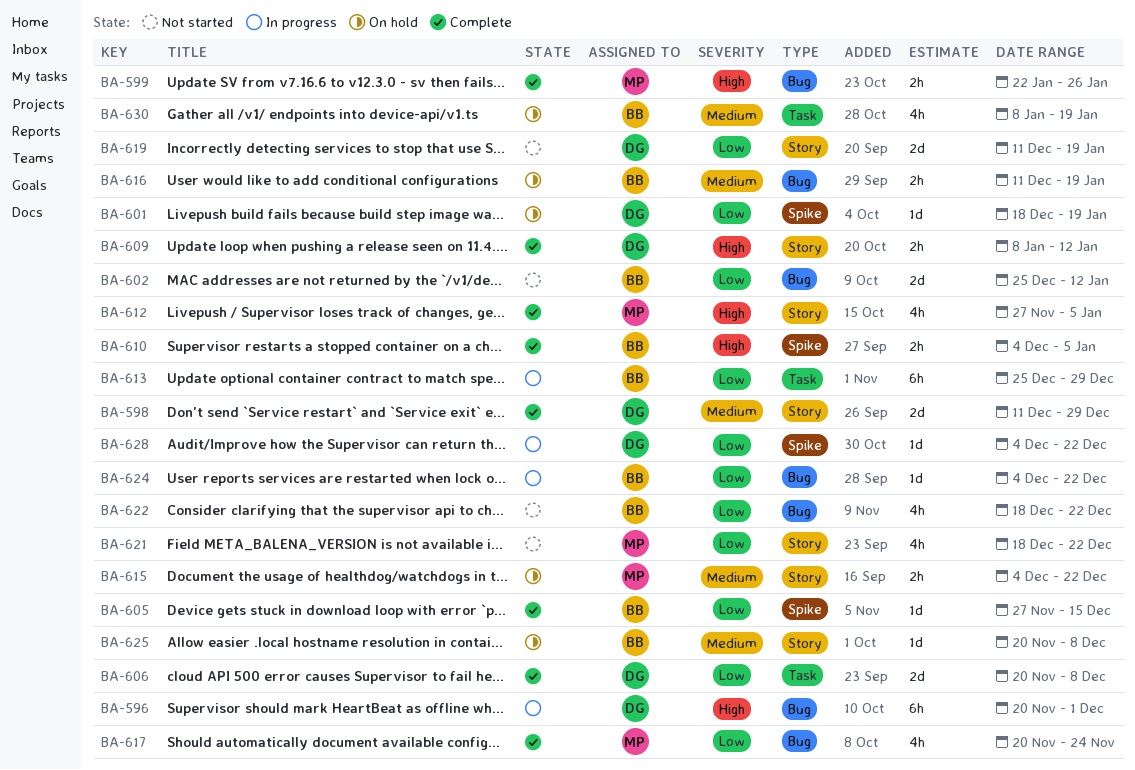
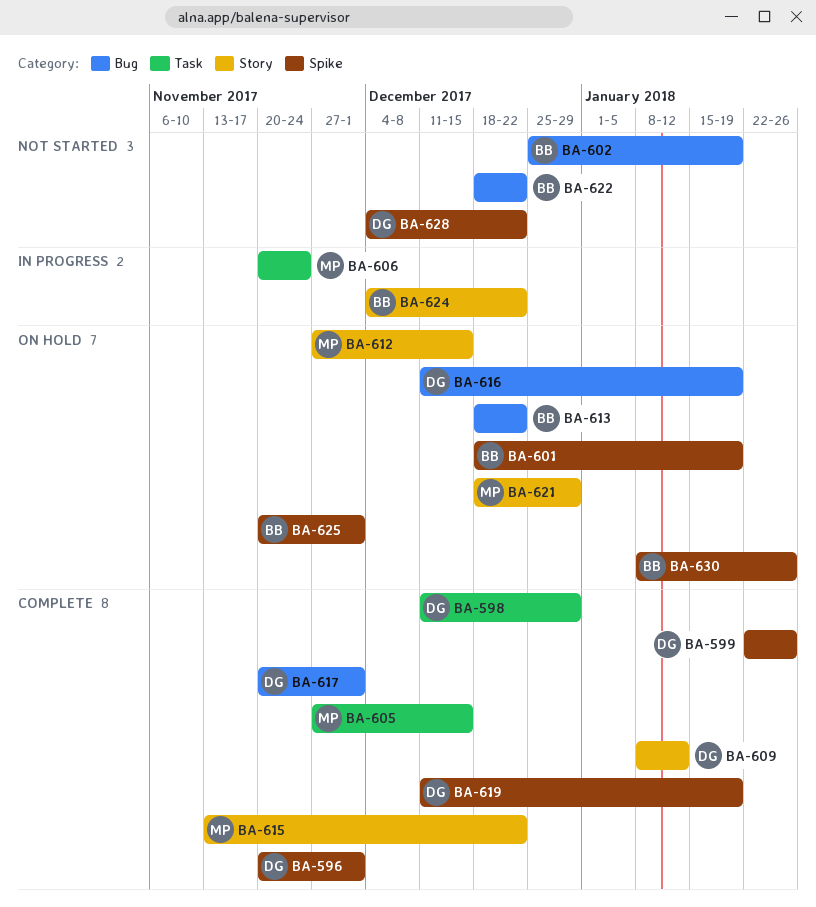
BA-596, status: In progress -> Complete
BA-596, label: Bug -> Spike
BA-598, label: Story -> Task
BA-599, owner: MP -> DG
BA-599, label: Bug -> Spike
BA-601, owner: DG -> BB
BA-602, due: Jan 12 -> Jan 19
BA-605, owner: BB -> MP
BA-605, label: Spike -> Task
BA-606, status: Complete -> In progress
BA-606, owner: DG -> MP
BA-606, due: Dec 8 -> Nov 24
BA-610: present -> none
BA-612, status: Complete -> On hold
BA-612, due: Jan 5 -> Dec 15
BA-613, status: In progress -> On hold
BA-613, label: Task -> Bug
BA-613, start: Dec 25 -> Dec 18
BA-613, due: Dec 29 -> Dec 22
BA-615, status: On hold -> Complete
BA-615, start: Dec 4 -> Nov 13
BA-616, owner: BB -> DG
BA-617, owner: MP -> DG
BA-617, due: Nov 24 -> Dec 1
BA-619, status: Not started -> Complete
BA-619, label: Story -> Spike
BA-621, status: Not started -> On hold
BA-621, due: Dec 22 -> Dec 29
BA-624, label: Bug -> Story
BA-625, label: Story -> Spike
BA-625, due: Dec 8 -> Dec 1
BA-628, status: In progress -> Not started
BA-630, label: Task -> Spike
BA-630, due: Jan 19 -> Jan 26

